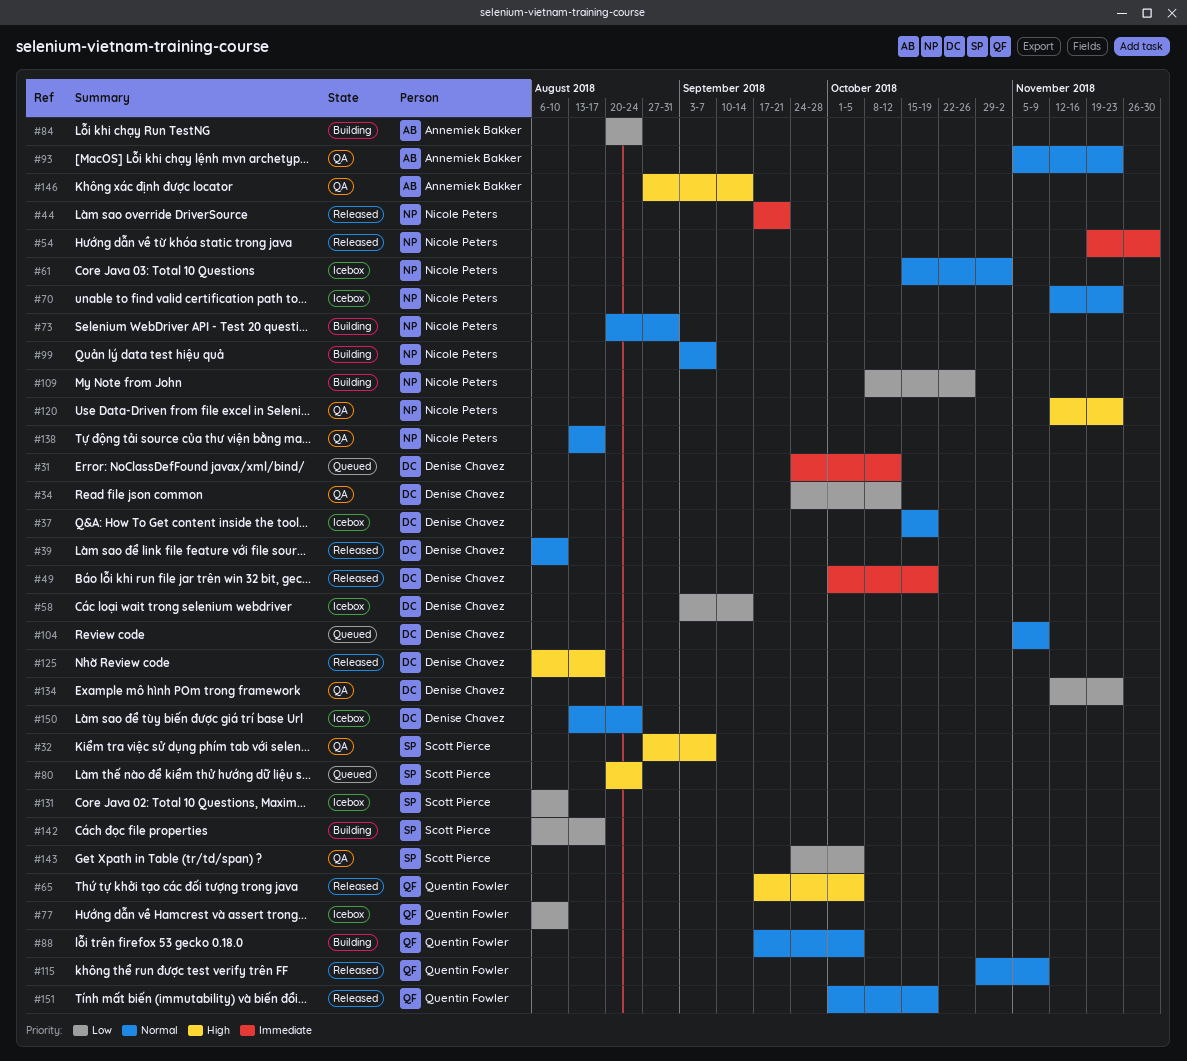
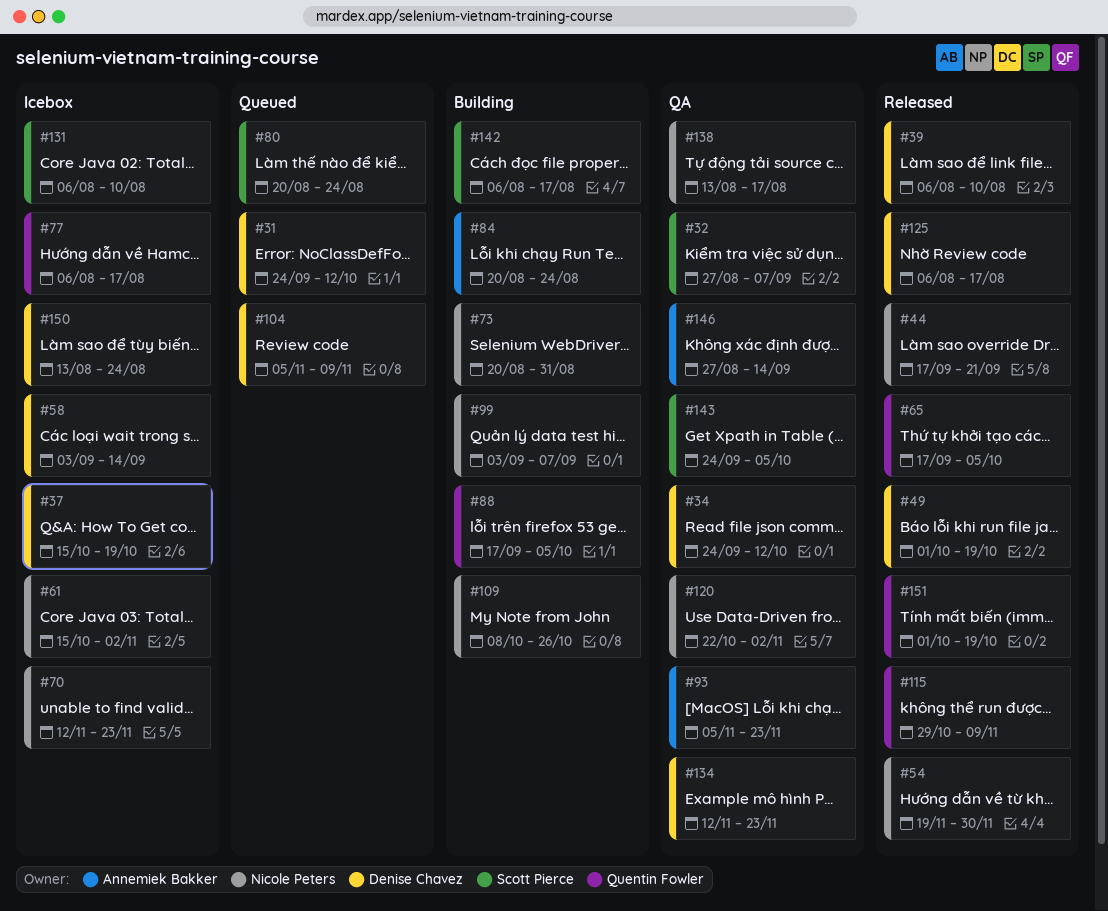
#77, due: Aug 10 -> Aug 17
#120, start: Nov 12 -> Oct 22
#120, due: Nov 23 -> Nov 2

